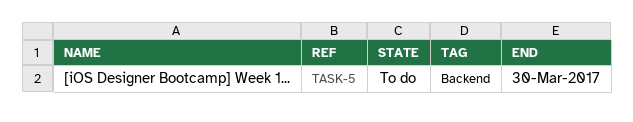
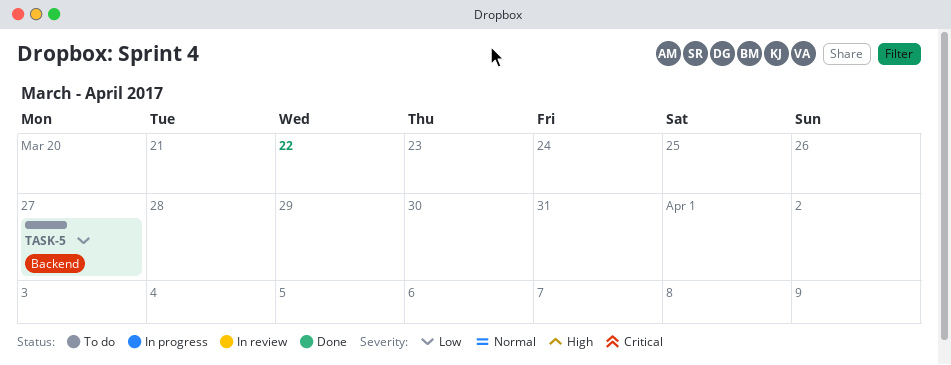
TASK-5, due: Mar 30 -> Mar 27

